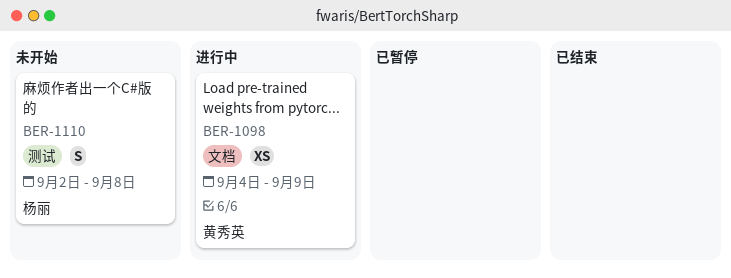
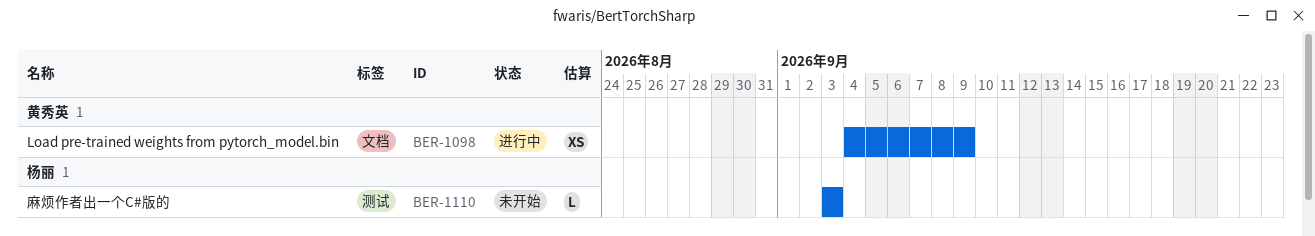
BER-1110, estimate: S -> L
BER-1110, start: Sep 2 -> Sep 3
BER-1110, due: Sep 8 -> Sep 3

